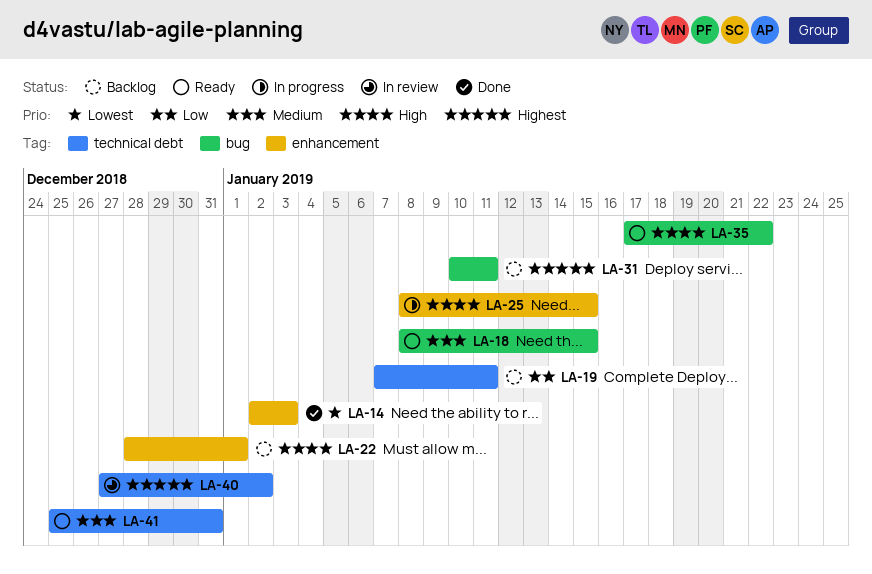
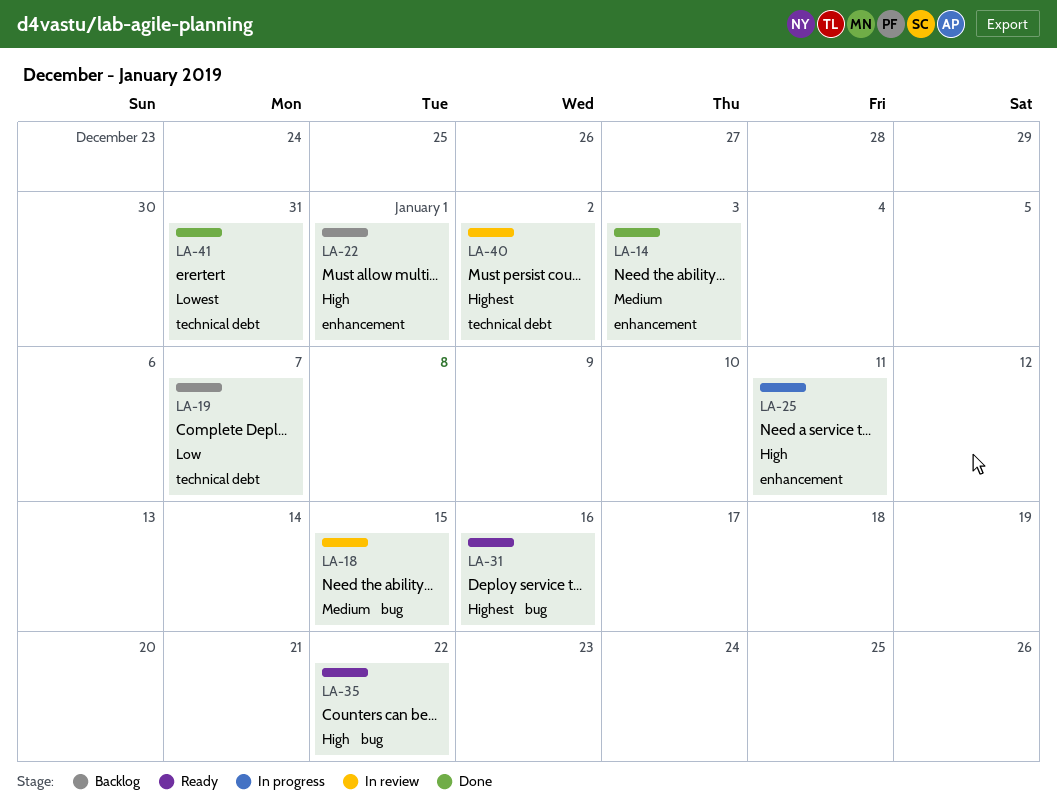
LA-14, priority: Lowest -> Medium
LA-18, status: Ready -> In review
LA-19, due: Jan 11 -> Jan 7
LA-25, due: Jan 15 -> Jan 11
LA-31, status: Backlog -> Ready
LA-31, due: Jan 11 -> Jan 16
LA-41, status: Ready -> Done
LA-41, priority: Medium -> Lowest

